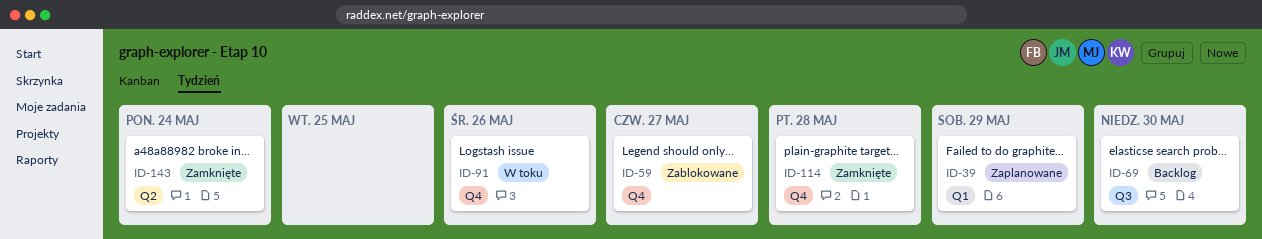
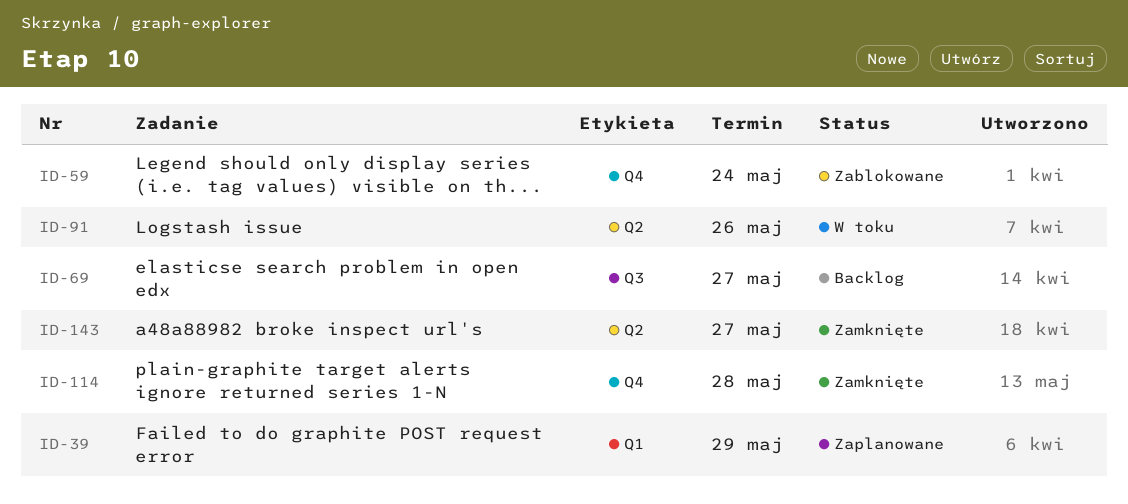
ID-59, due: May 27 -> May 24
ID-69, due: May 30 -> May 27
ID-91, label: Q4 -> Q2
ID-143, due: May 24 -> May 27

